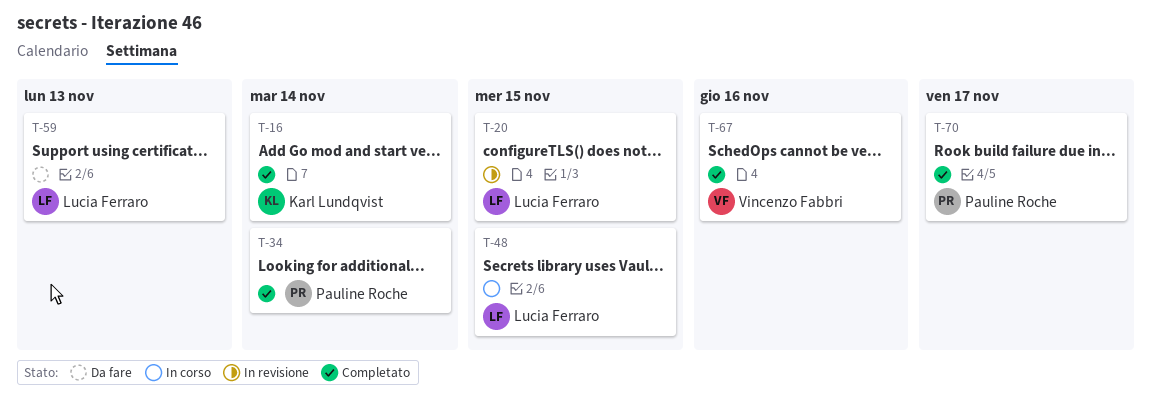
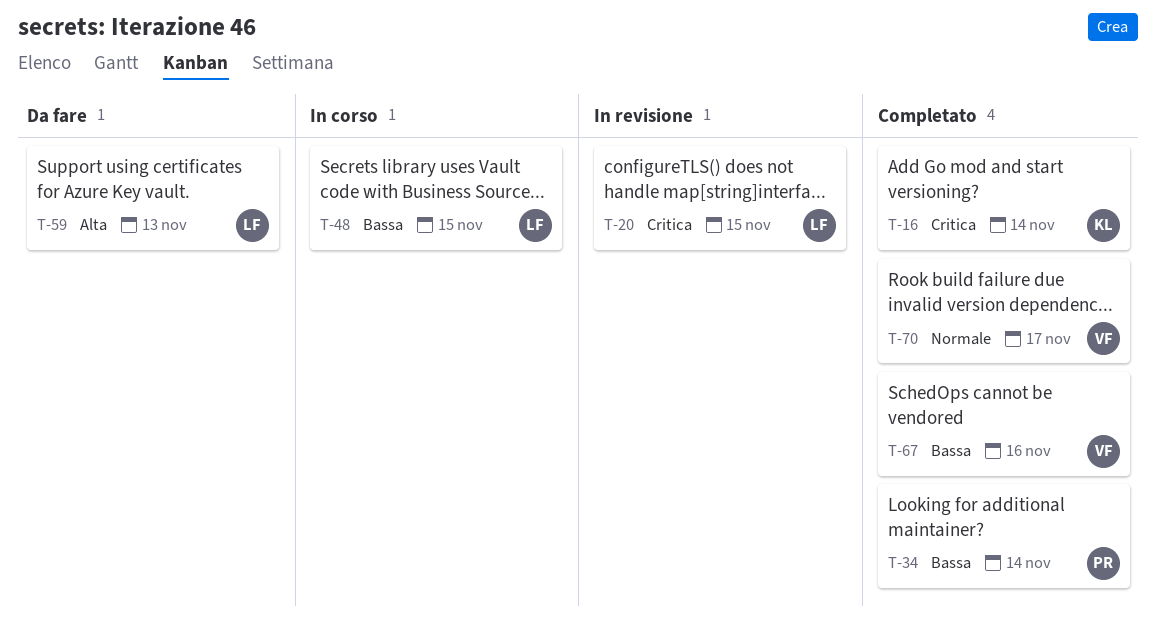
T-70, owner: Pauline Roche -> Vincenzo Fabbri

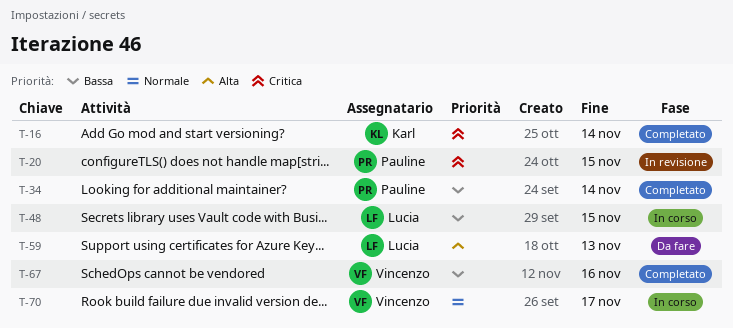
T-20, owner: Lucia -> Pauline
T-70, status: Completato -> In corso

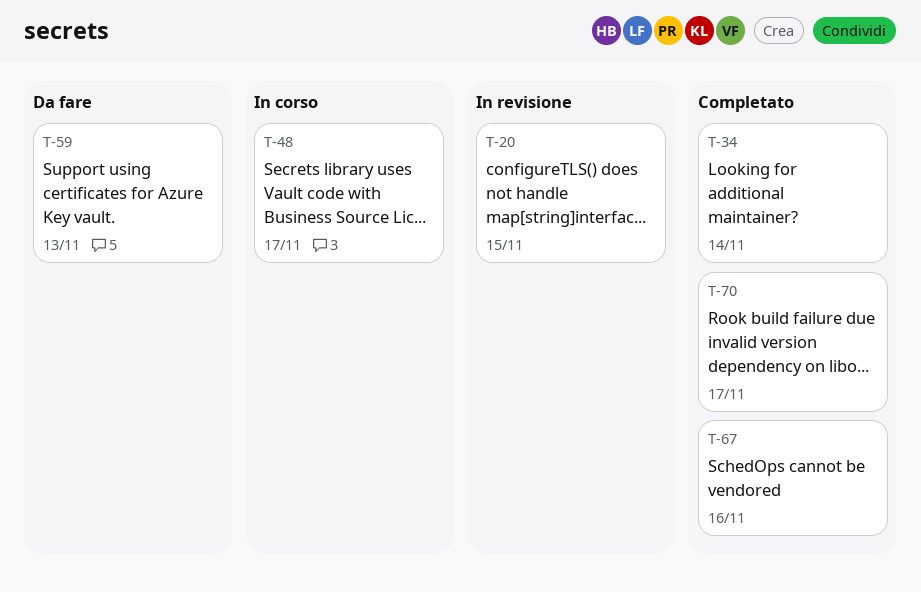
T-16: present -> none
T-48, due: Nov 15 -> Nov 17
T-70, status: In corso -> Completato

